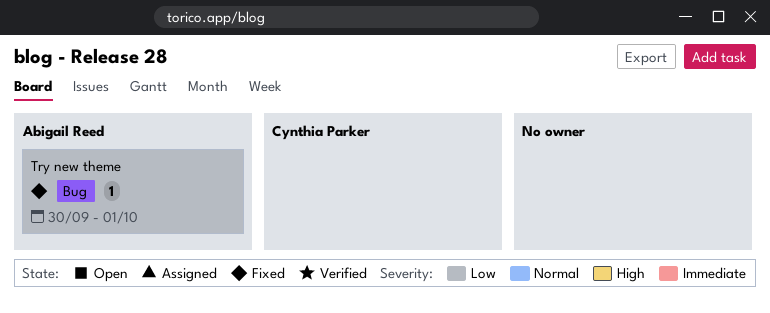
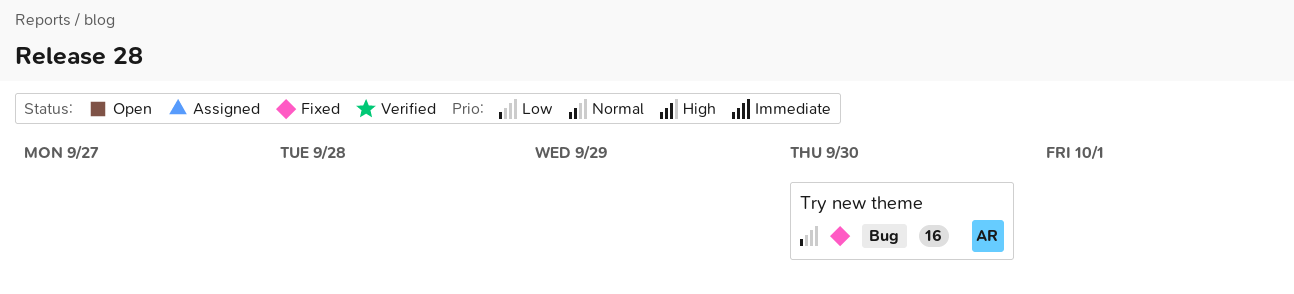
Try new theme, estimate: 1 -> 16
Try new theme, due: Oct 1 -> Sep 30

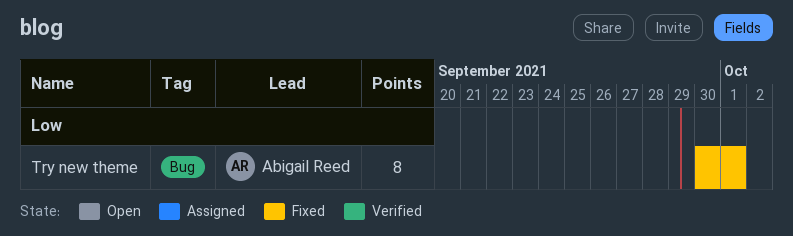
Try new theme, estimate: 16 -> 8
Try new theme, due: Sep 30 -> Oct 1

